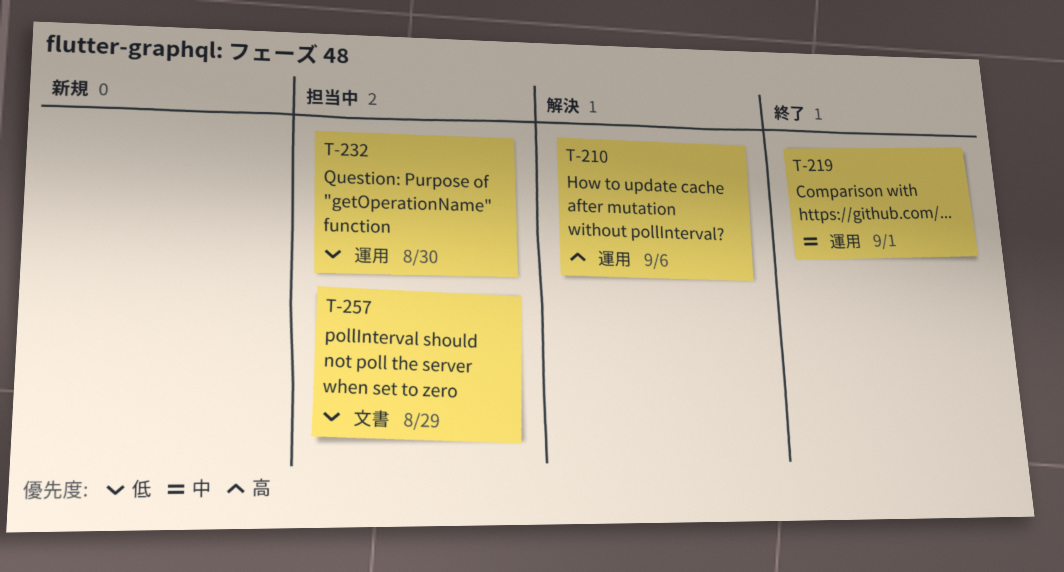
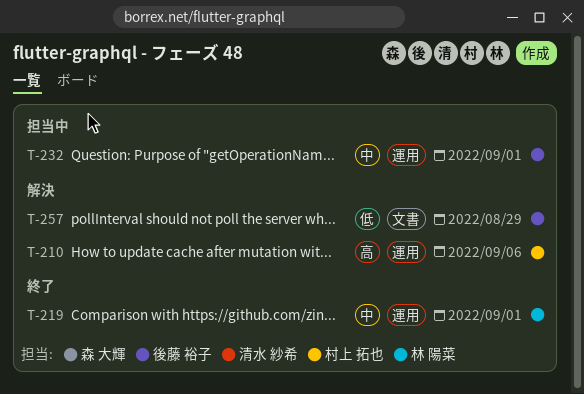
T-232, priority: 低 -> 中
T-232, due: Aug 30 -> Sep 1
T-257, status: 担当中 -> 解決

